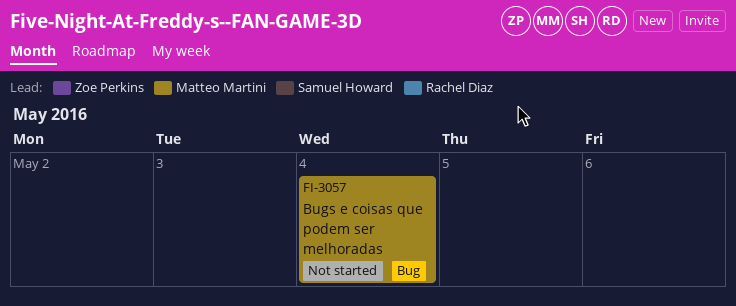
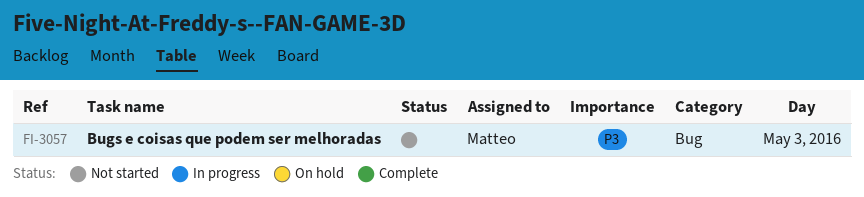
FI-3057, day: May 4 -> May 3

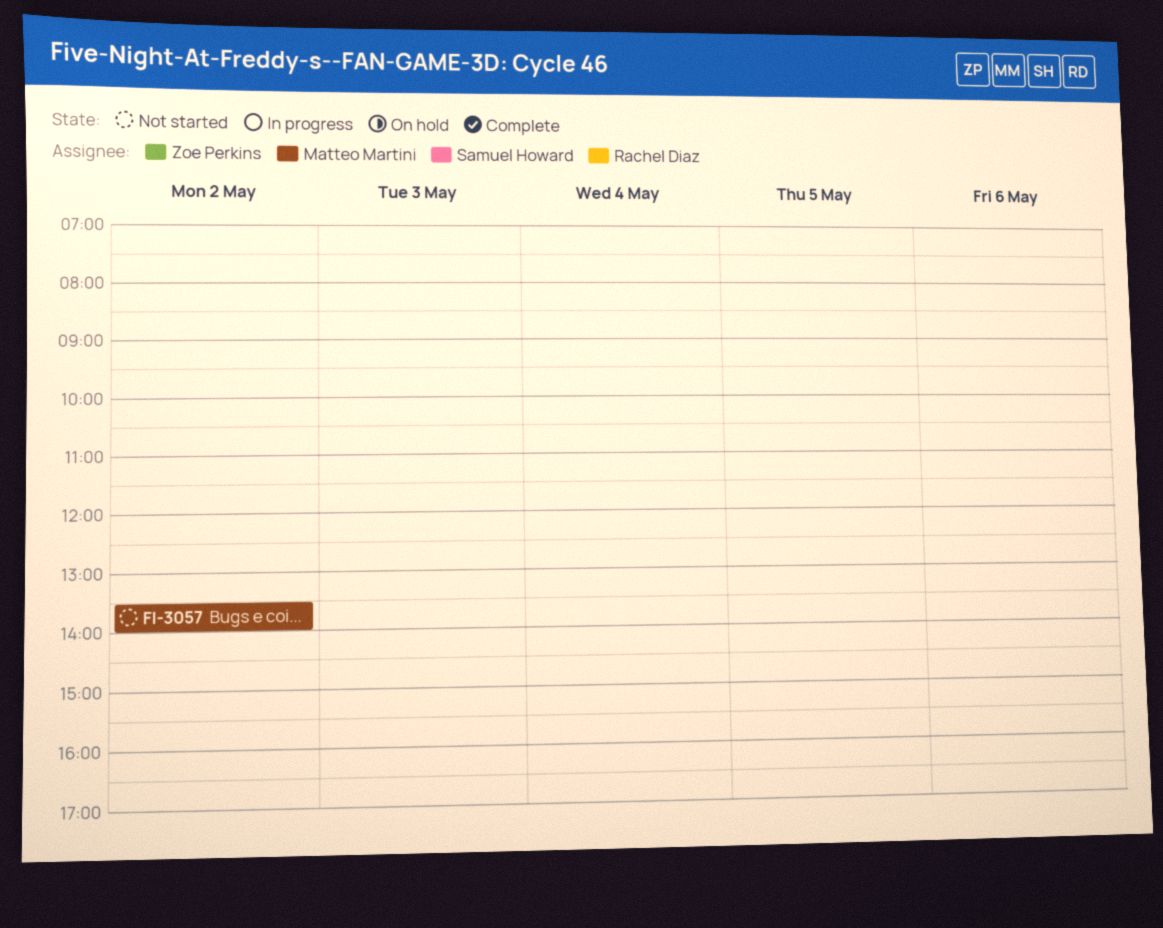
FI-3057, day: May 3 -> May 2

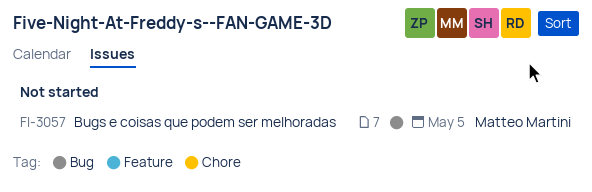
FI-3057, day: May 2 -> May 5

